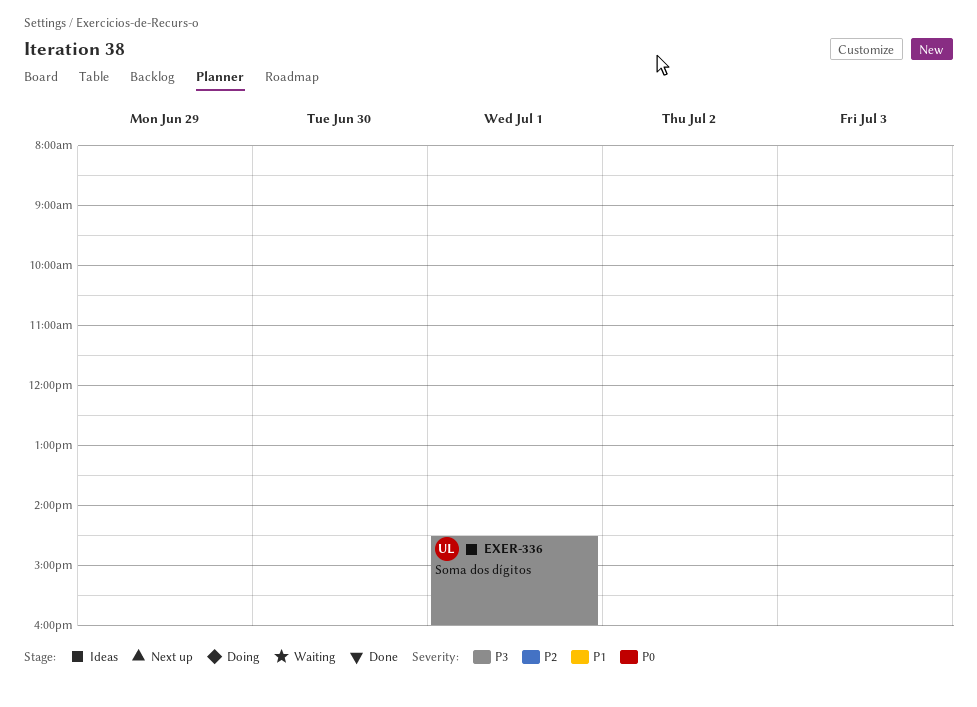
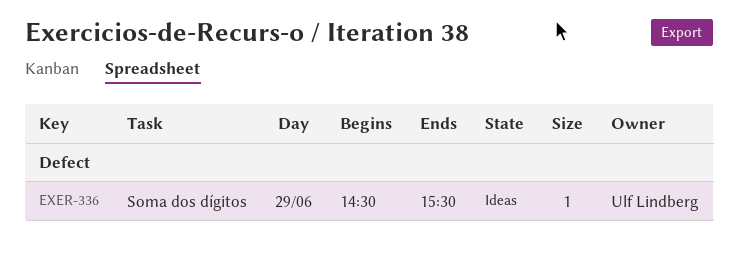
EXER-336, day: Jul 1 -> Jun 29
EXER-336, ends: 16:00 -> 15:30

